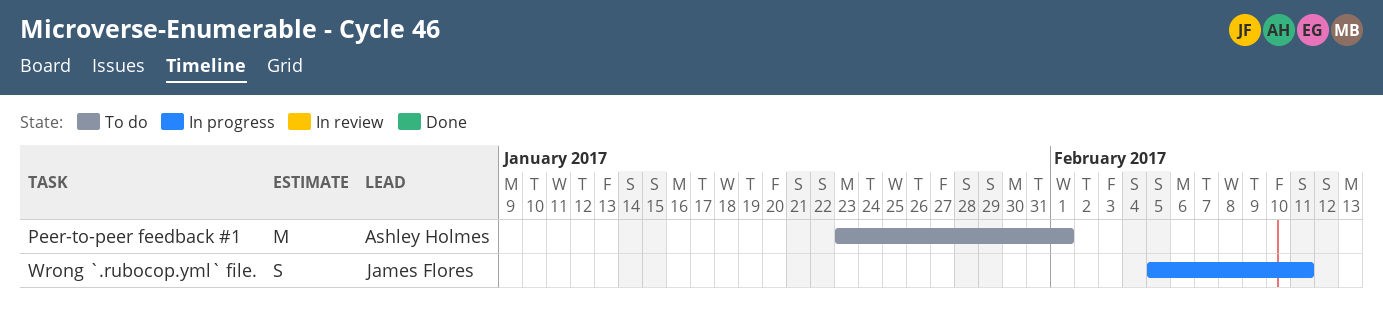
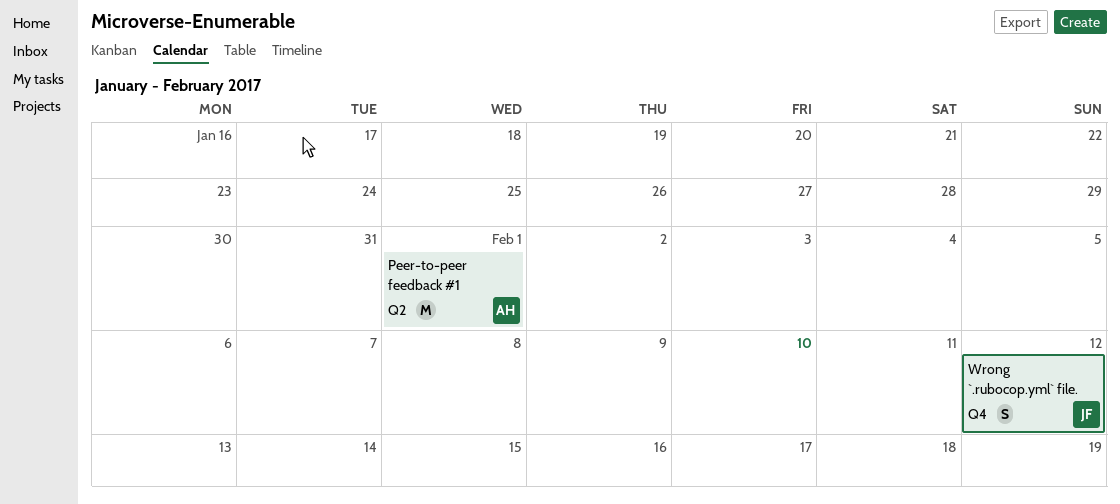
Wrong `.rubocop.yml` file., due: Feb 11 -> Feb 12

